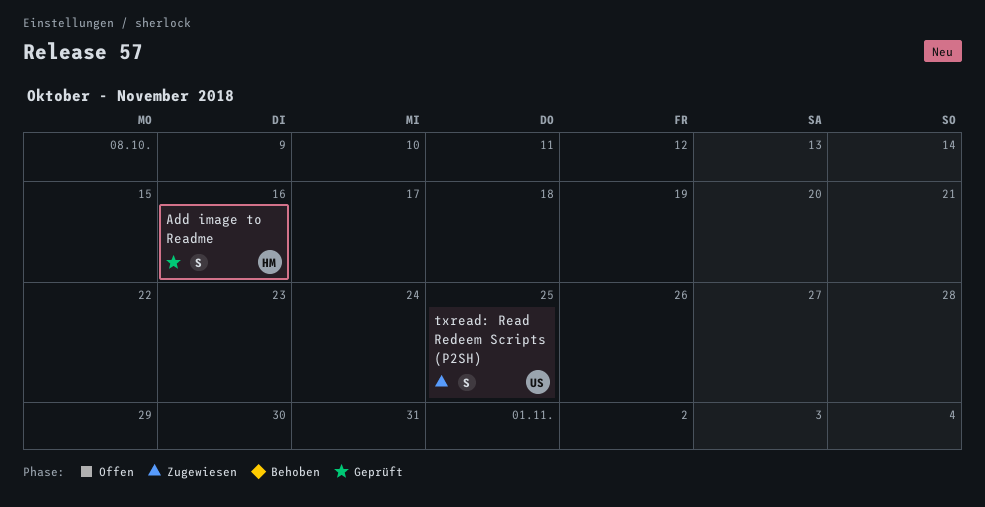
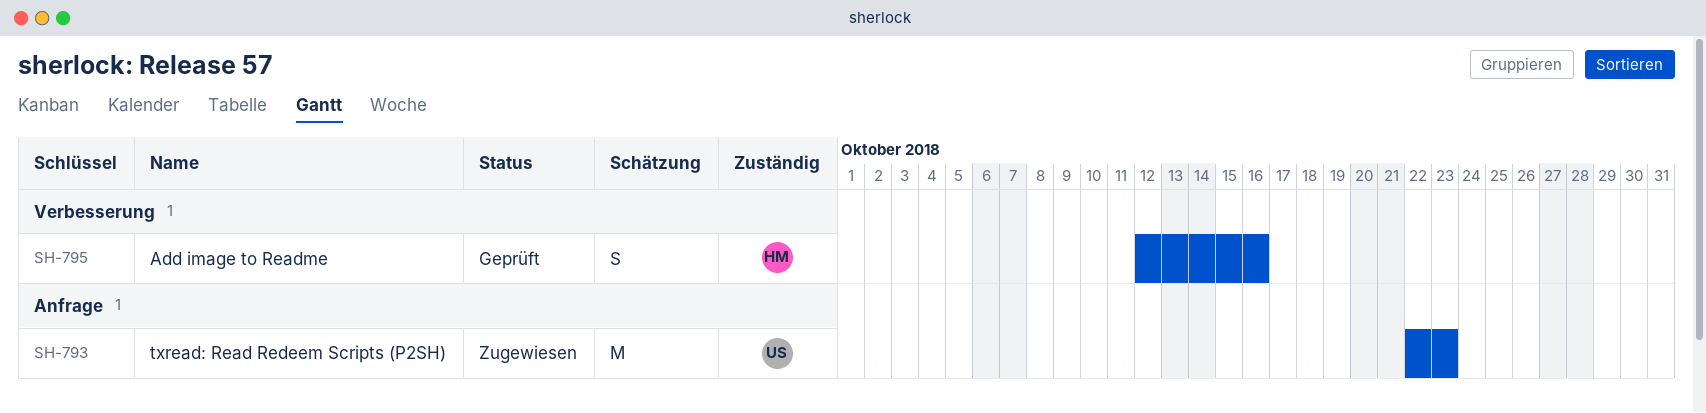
txread: Read Redeem Scripts (P2SH), estimate: S -> M
txread: Read Redeem Scripts (P2SH), due: Oct 25 -> Oct 23

